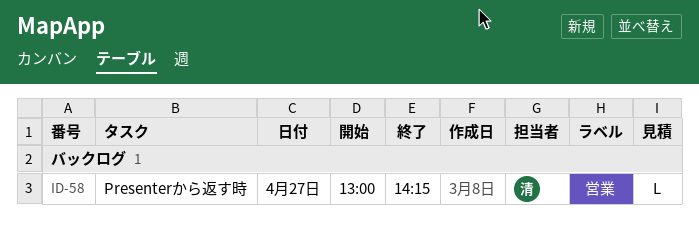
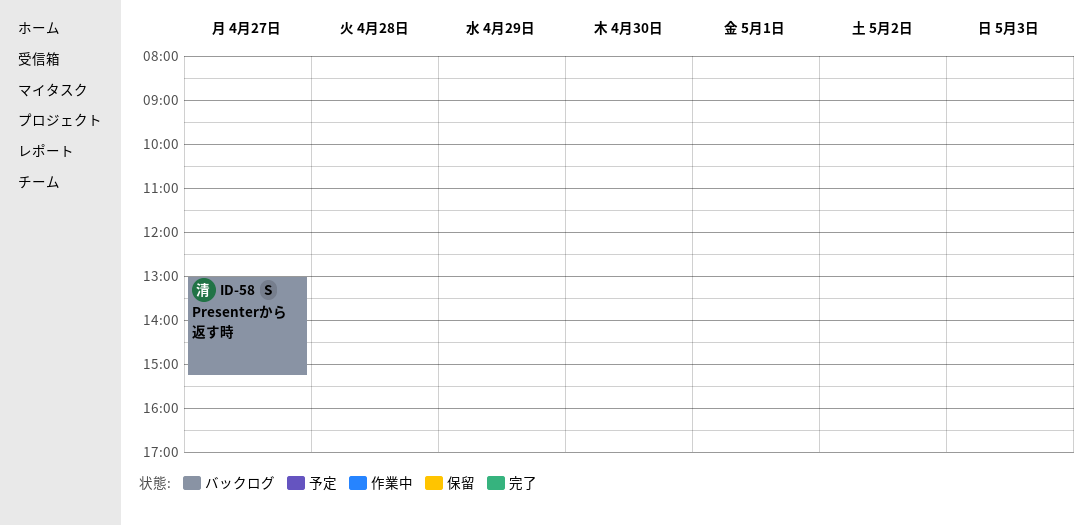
ID-58, estimate: L -> S
ID-58, ends: 14:15 -> 15:15

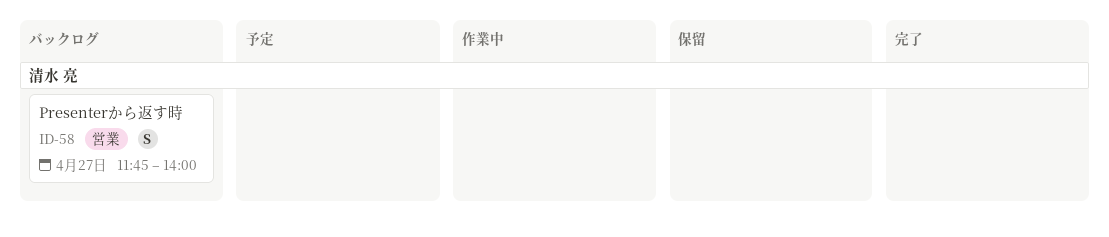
ID-58, begins: 13:00 -> 11:45
ID-58, ends: 15:15 -> 14:00

